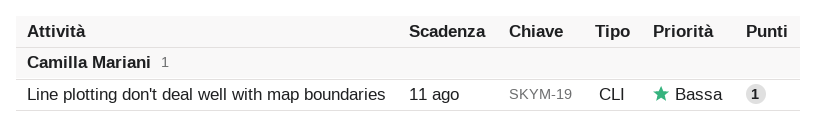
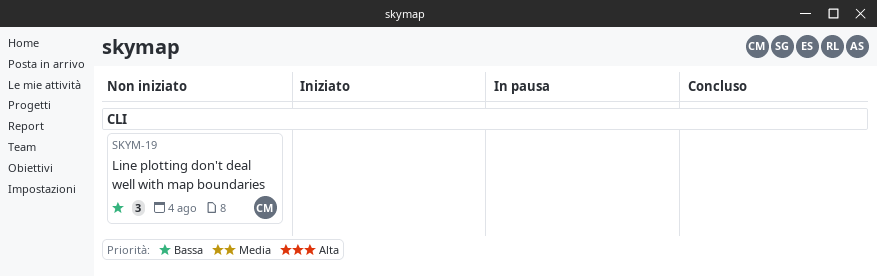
SKYM-19, estimate: 1 -> 3
SKYM-19, due: Aug 11 -> Aug 4

